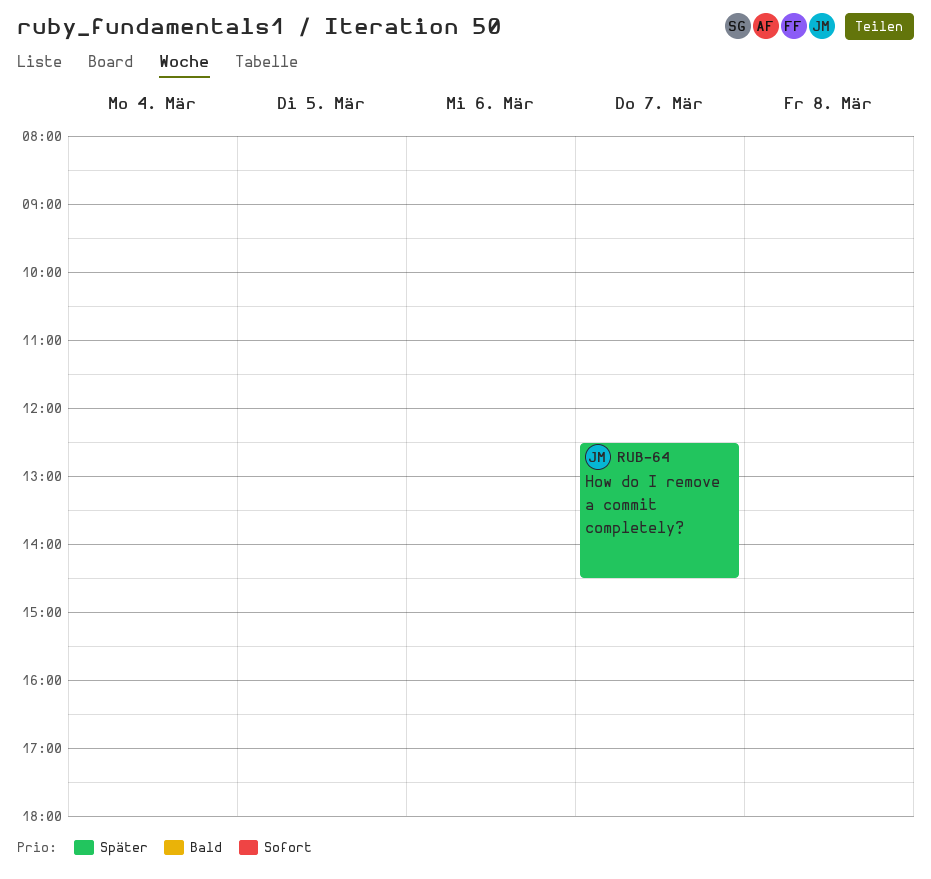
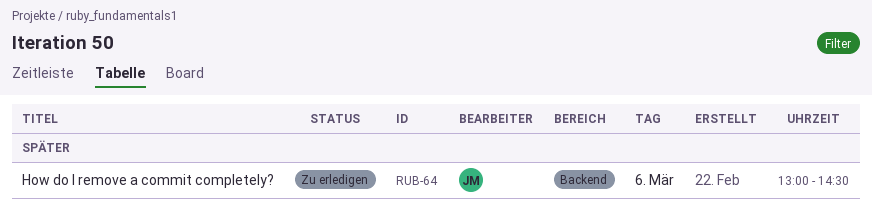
RUB-64, day: Mar 7 -> Mar 6
RUB-64, begins: 12:30 -> 13:00

